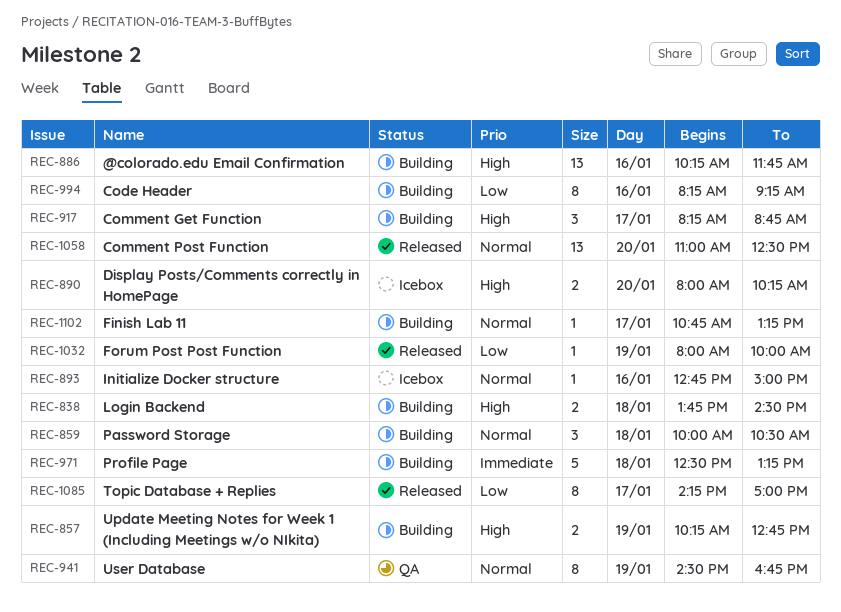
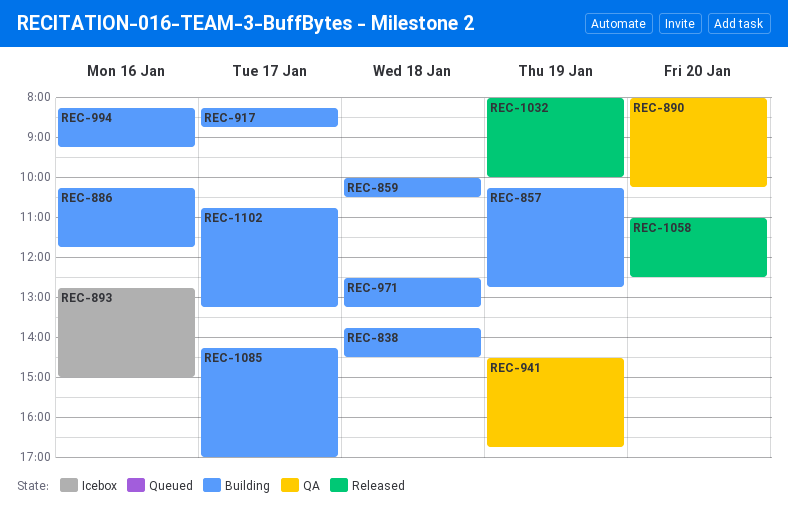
REC-890, status: Icebox -> QA
REC-1085, status: Released -> Building

